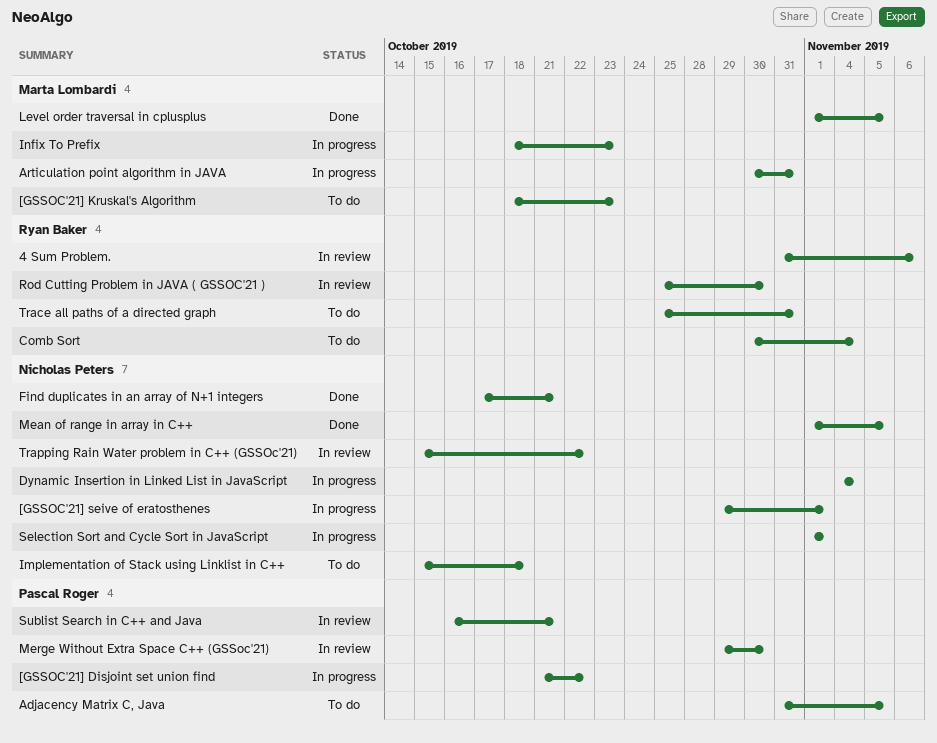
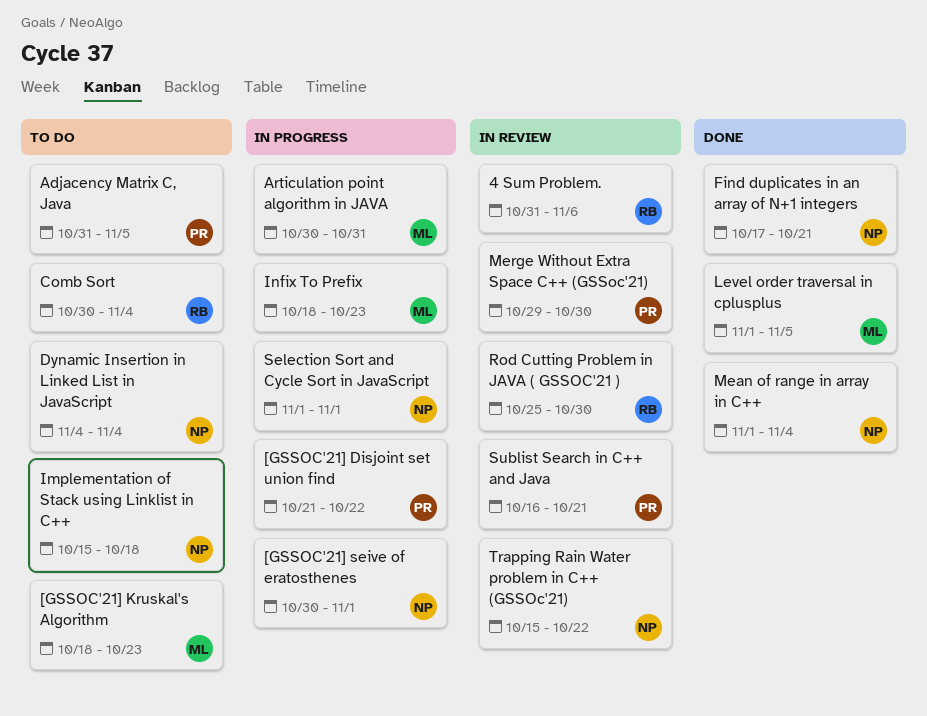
[GSSOC'21] seive of eratosthenes, start: Oct 29 -> Oct 30
Dynamic Insertion in Linked List in JavaScript, status: In progress -> To do
Mean of range in array in C++, due: Nov 5 -> Nov 4
Trace all paths of a directed graph: present -> none

